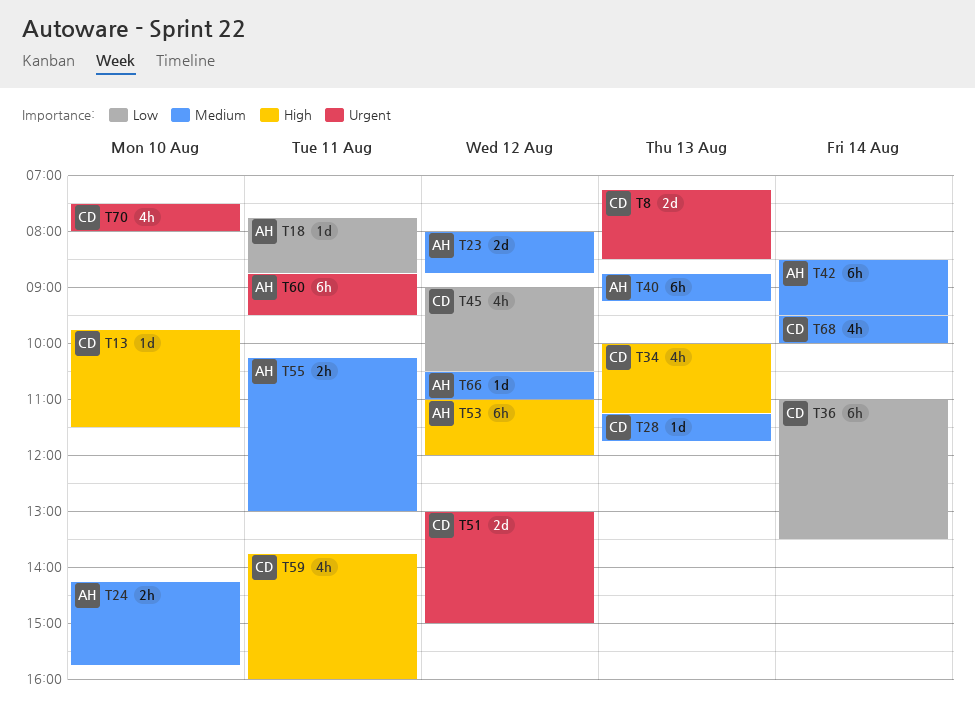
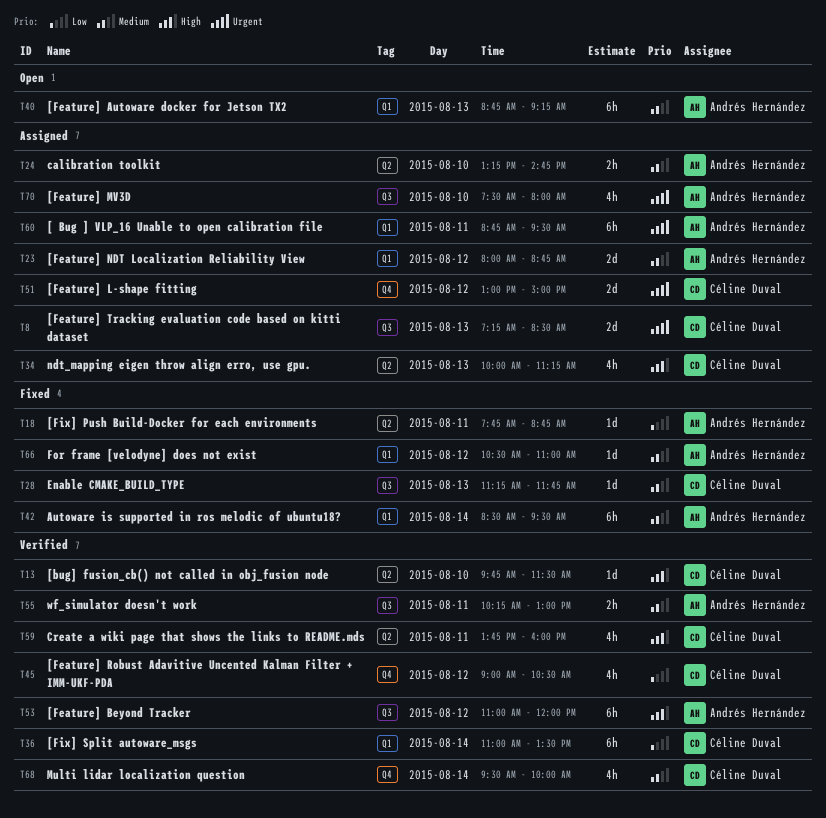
T24, begins: 14:15 -> 13:15
T24, ends: 15:45 -> 14:45
T70, owner: Céline Duval -> Andrés Hernández

